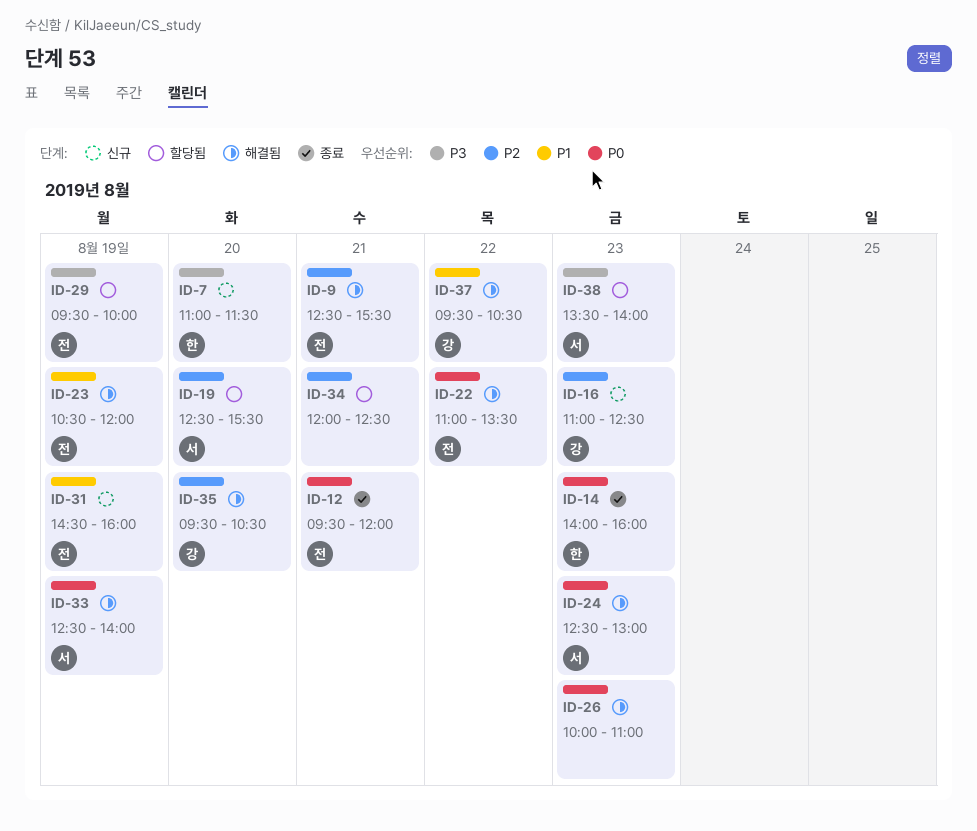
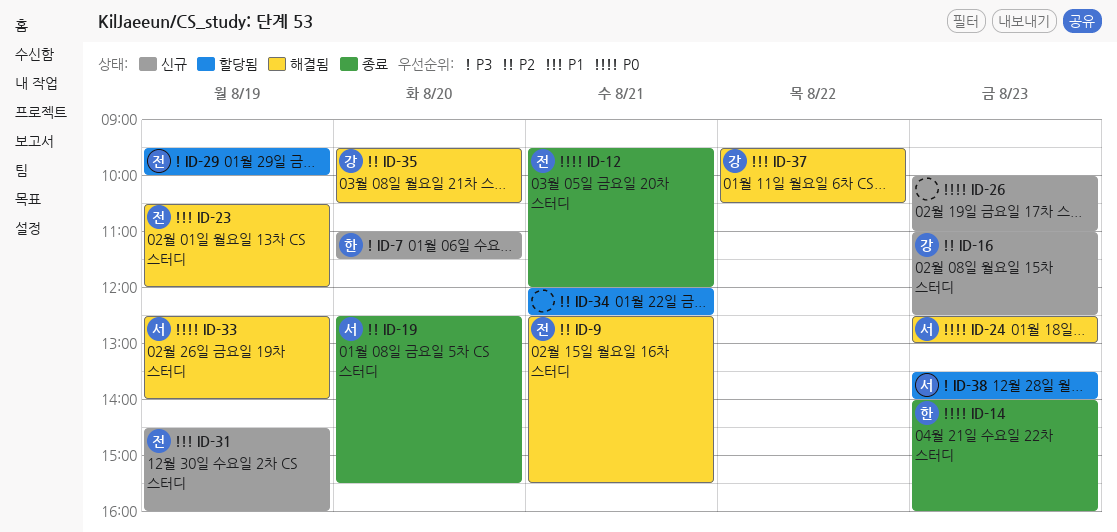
ID-19, status: 할당됨 -> 종료
ID-22: present -> none
ID-26, status: 해결됨 -> 신규

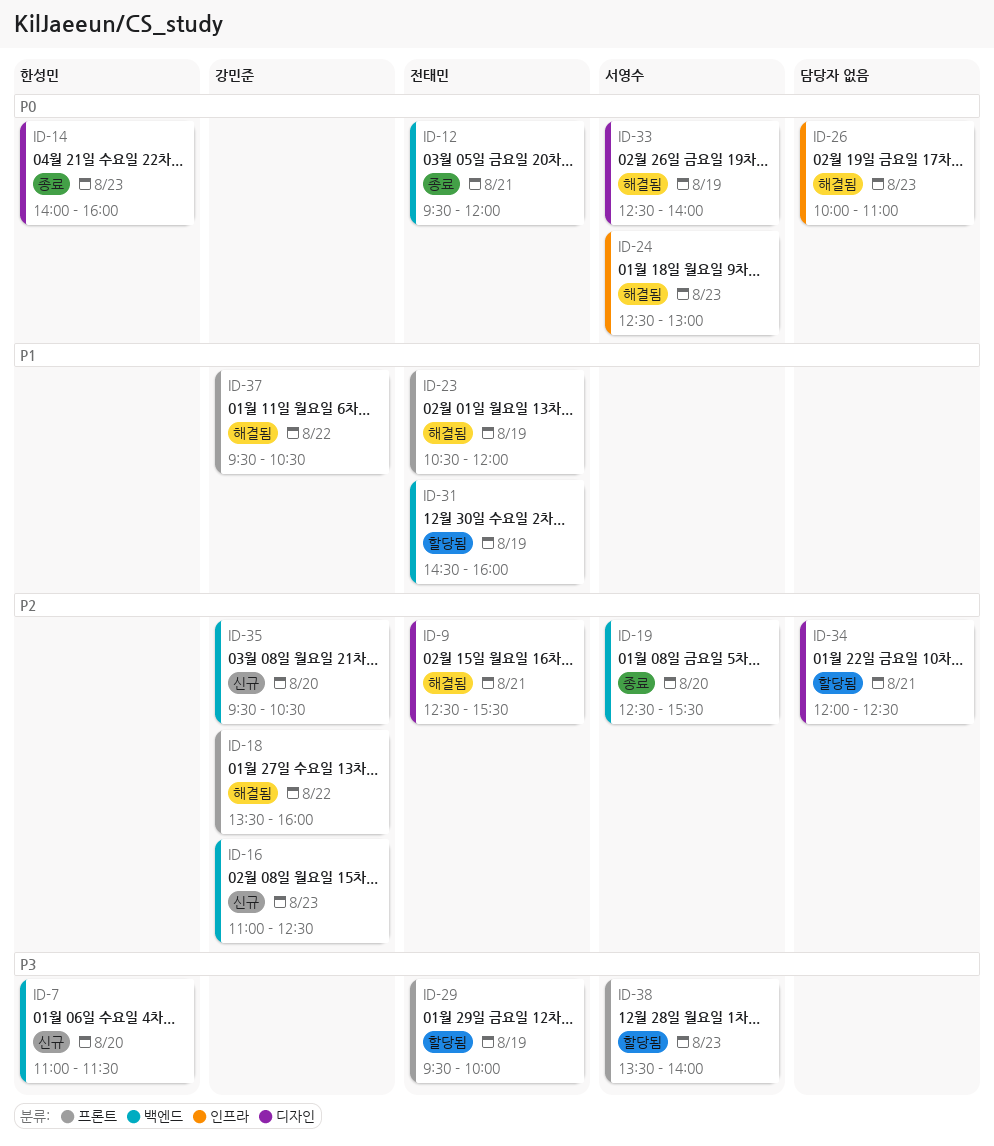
ID-18: none -> present
ID-26, status: 신규 -> 해결됨
ID-31, status: 신규 -> 할당됨
ID-35, status: 해결됨 -> 신규

